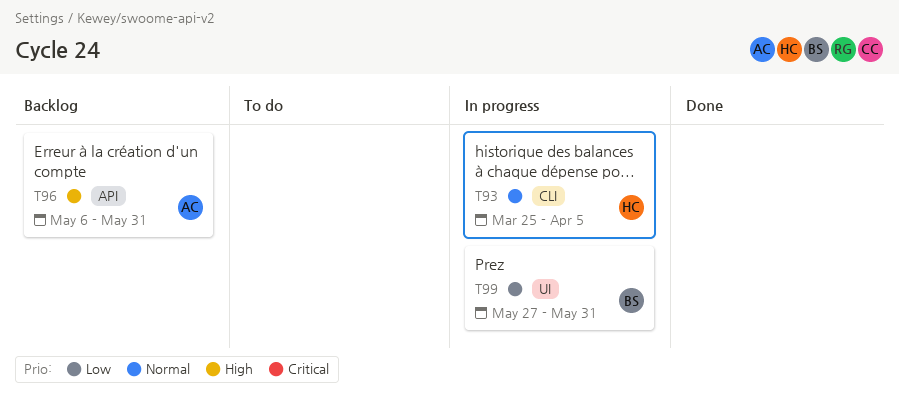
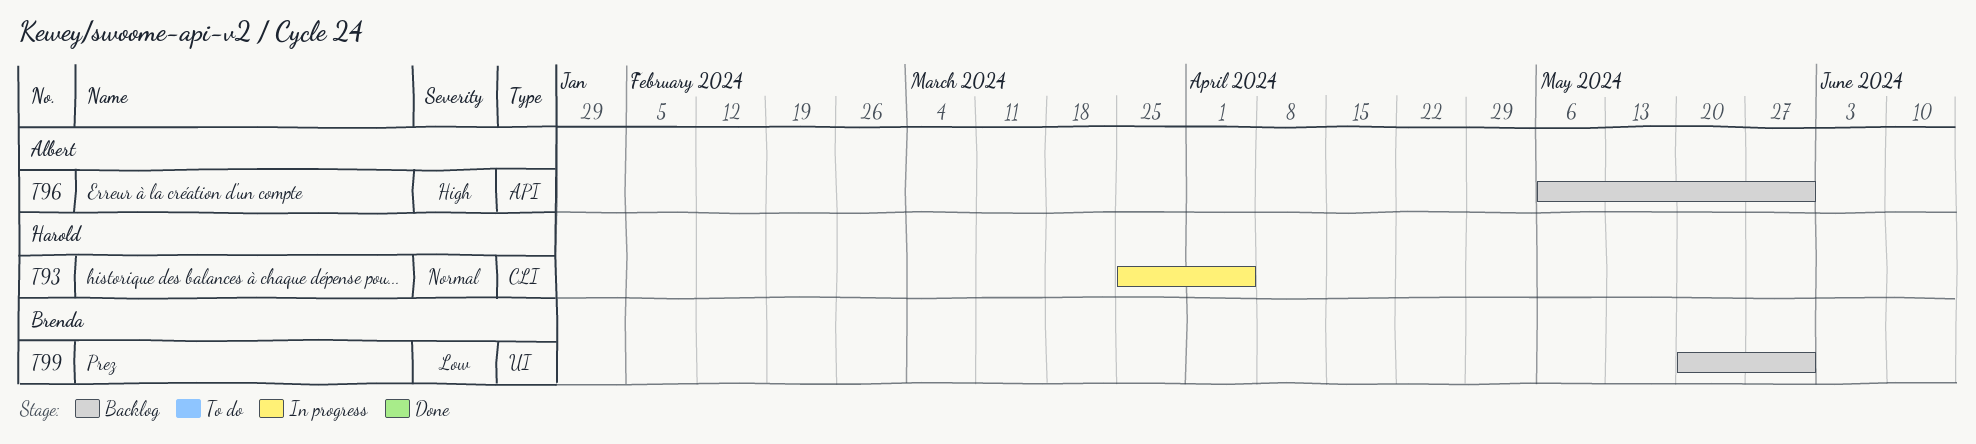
T99, status: In progress -> Backlog
T99, start: May 27 -> May 20

